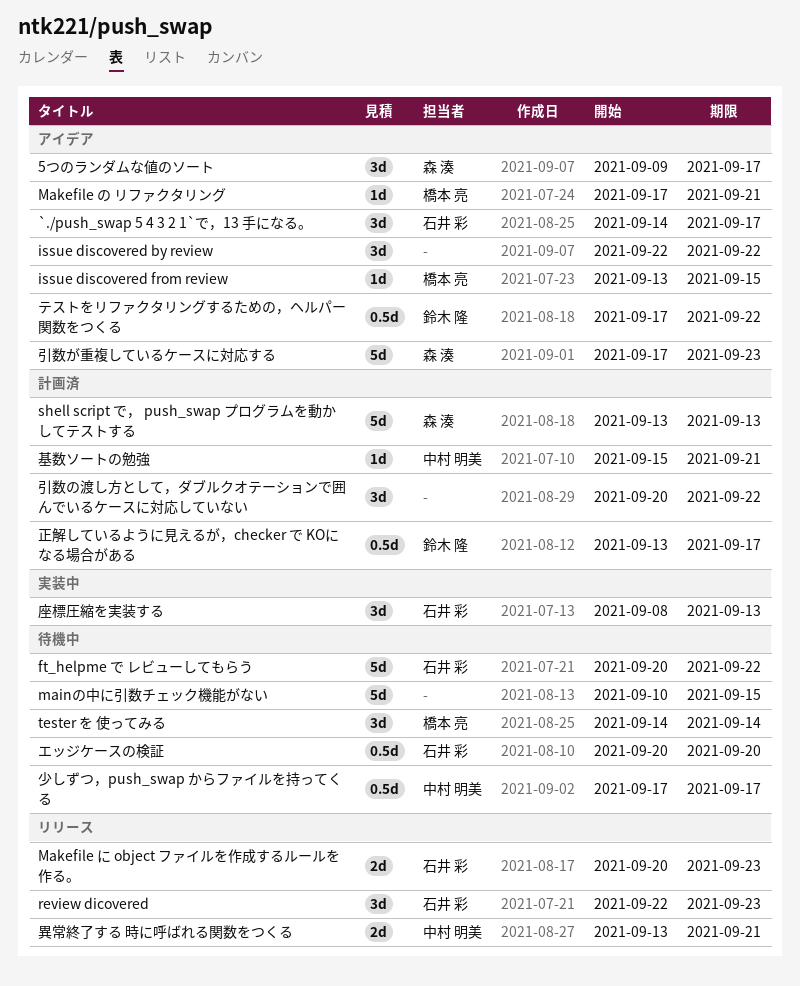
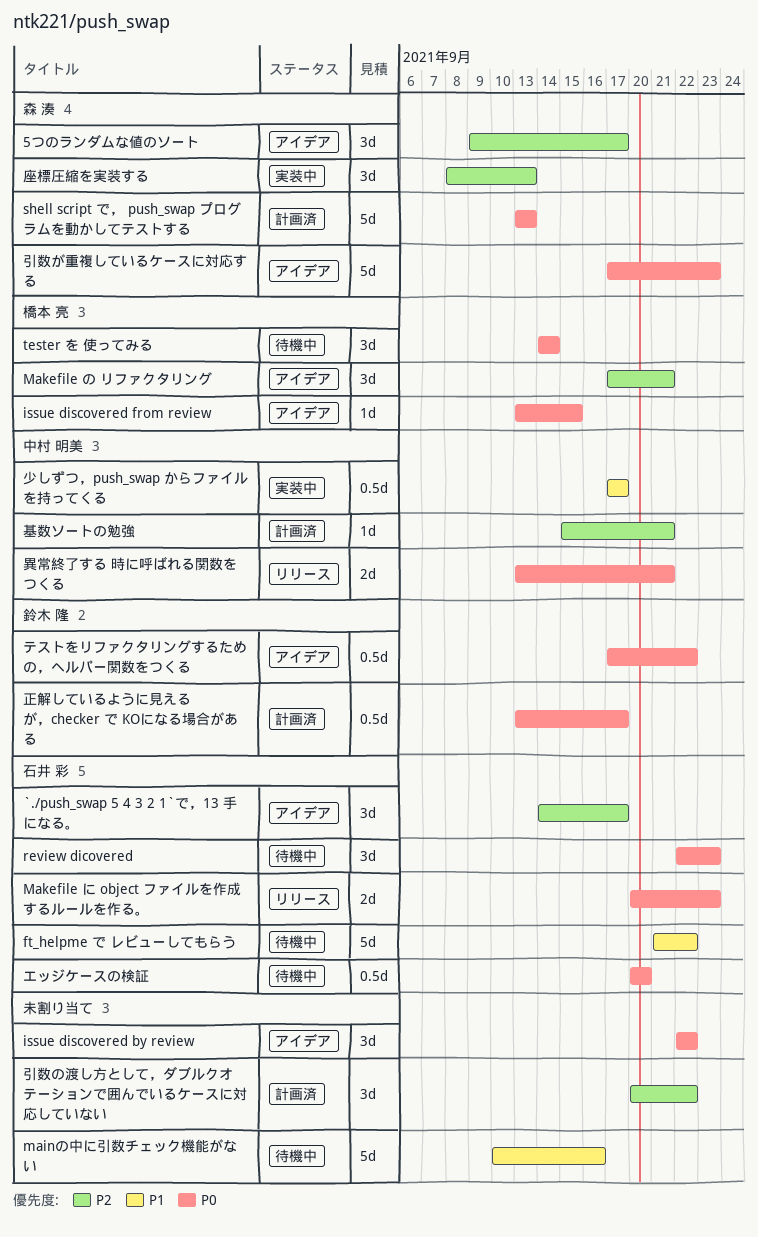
ft_helpme で レビューしてもらう, start: Sep 20 -> Sep 21
mainの中に引数チェック機能がない, due: Sep 15 -> Sep 16
Makefile の リファクタリング, estimate: 1d -> 3d
review dicovered, status: リリース -> 待機中
少しずつ，push_swap からファイルを持ってくる, status: 待機中 -> 実装中
座標圧縮を実装する, owner: 石井 彩 -> 森 湊

